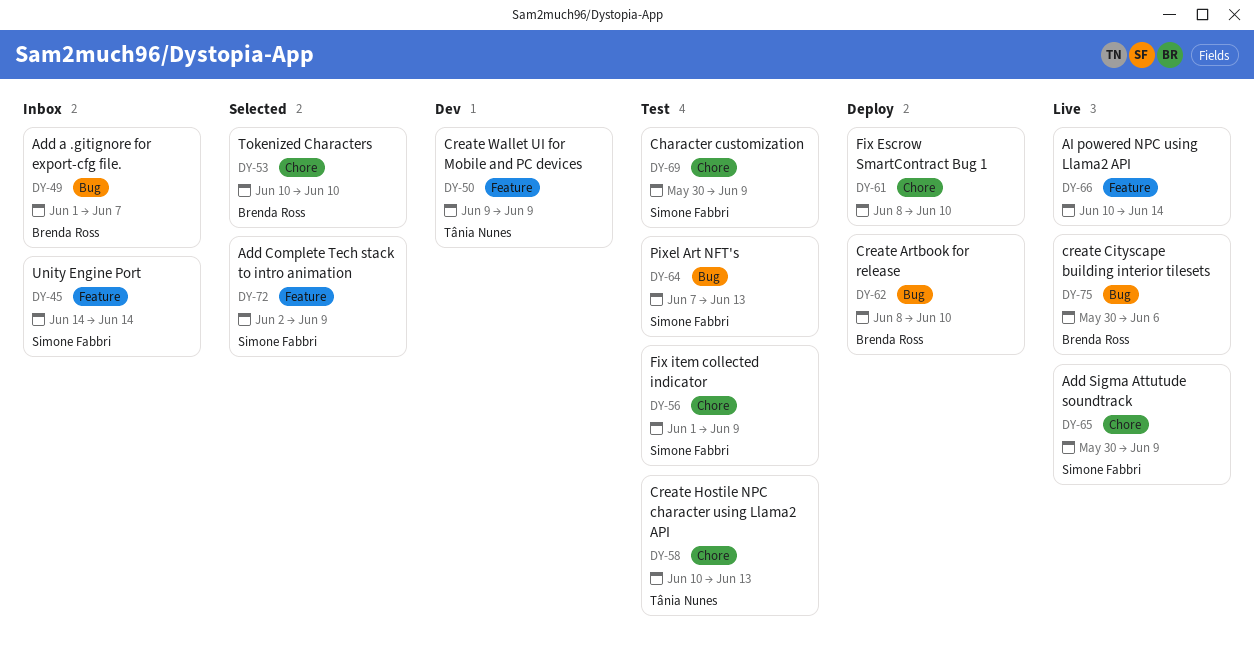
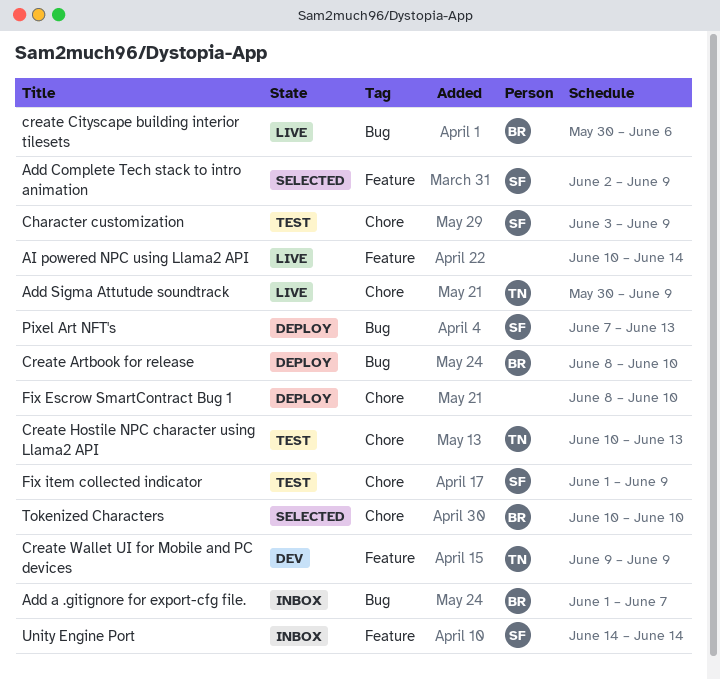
Add Sigma Attutude soundtrack, owner: Simone Fabbri -> Tânia Nunes
Character customization, start: May 30 -> Jun 3
Pixel Art NFT's, status: Test -> Deploy

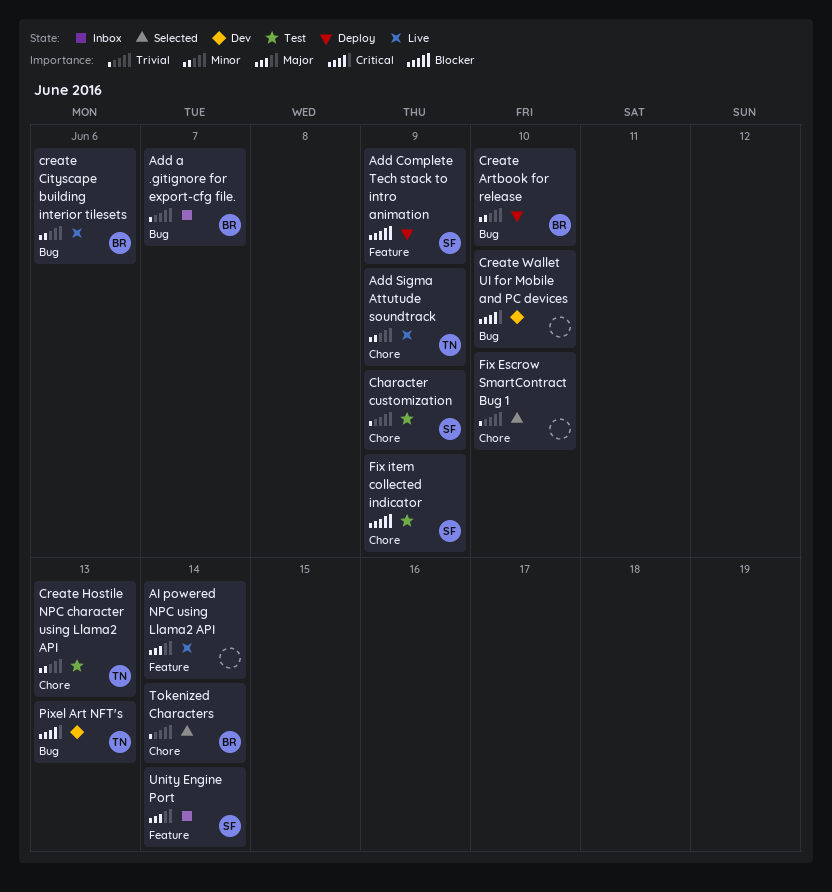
Add Complete Tech stack to intro animation, status: Selected -> Deploy
Create Wallet UI for Mobile and PC devices, owner: TN -> none
Create Wallet UI for Mobile and PC devices, label: Feature -> Bug
Create Wallet UI for Mobile and PC devices, due: Jun 9 -> Jun 10
Fix Escrow SmartContract Bug 1, status: Deploy -> Selected
Pixel Art NFT's, status: Deploy -> Dev
Pixel Art NFT's, owner: SF -> TN
Tokenized Characters, due: Jun 10 -> Jun 14

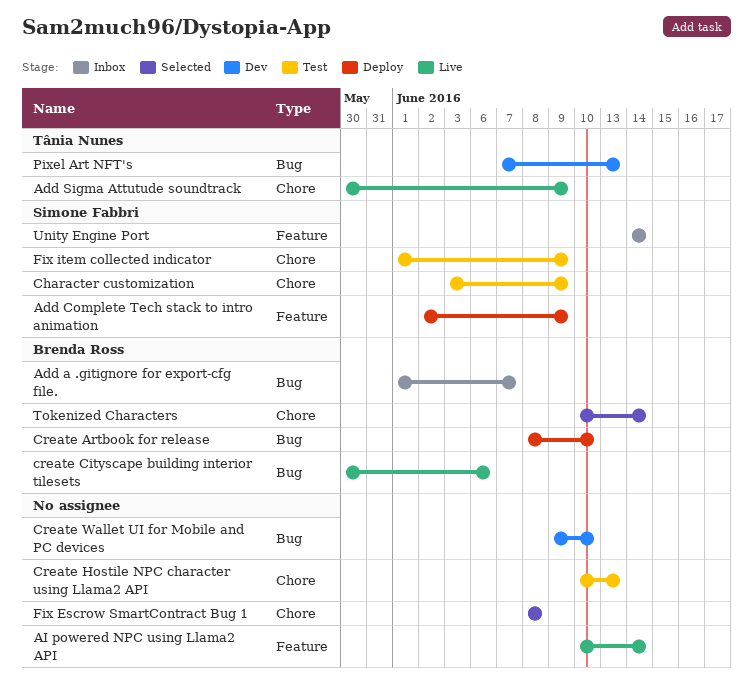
Create Hostile NPC character using Llama2 API, owner: Tânia Nunes -> none
Fix Escrow SmartContract Bug 1, due: Jun 10 -> Jun 8

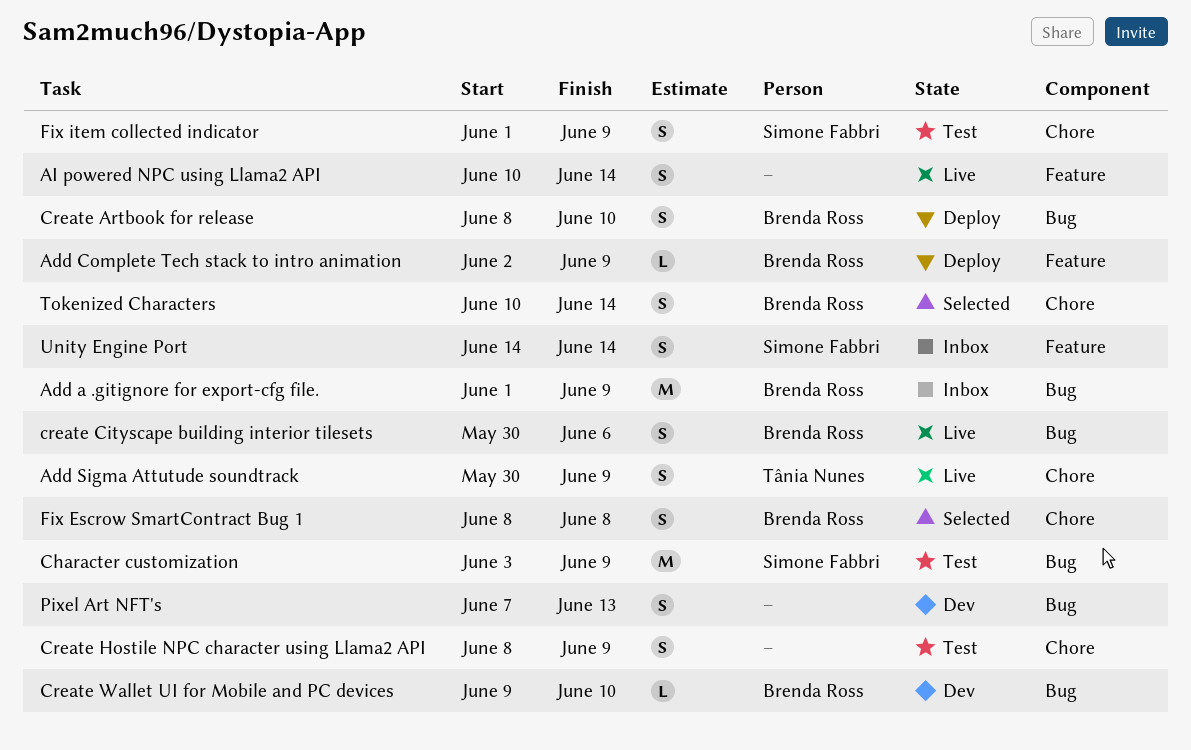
Add a .gitignore for export-cfg file., due: Jun 7 -> Jun 9
Add Complete Tech stack to intro animation, owner: Simone Fabbri -> Brenda Ross
Character customization, label: Chore -> Bug
Create Hostile NPC character using Llama2 API, start: Jun 10 -> Jun 8
Create Hostile NPC character using Llama2 API, due: Jun 13 -> Jun 9
Create Wallet UI for Mobile and PC devices, owner: none -> Brenda Ross
Fix Escrow SmartContract Bug 1, owner: none -> Brenda Ross
Pixel Art NFT's, owner: Tânia Nunes -> none

